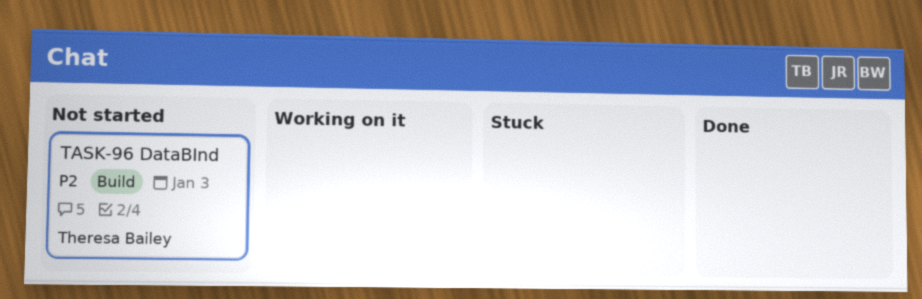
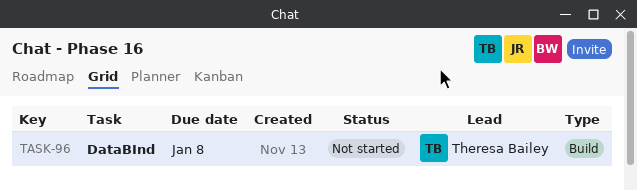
TASK-96, due: Jan 3 -> Jan 8

